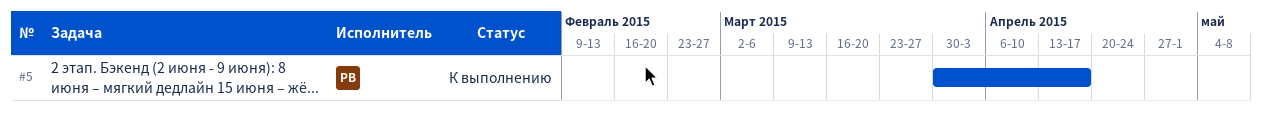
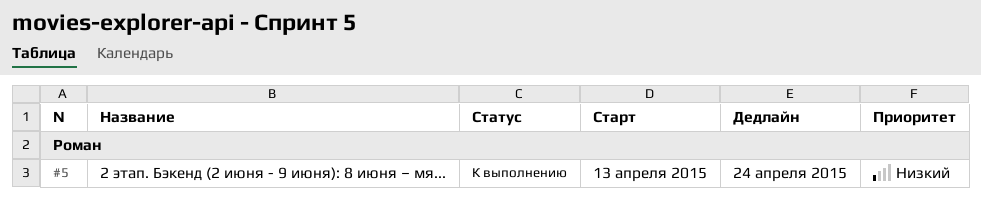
#5, start: Mar 30 -> Apr 13
#5, due: Apr 17 -> Apr 24

